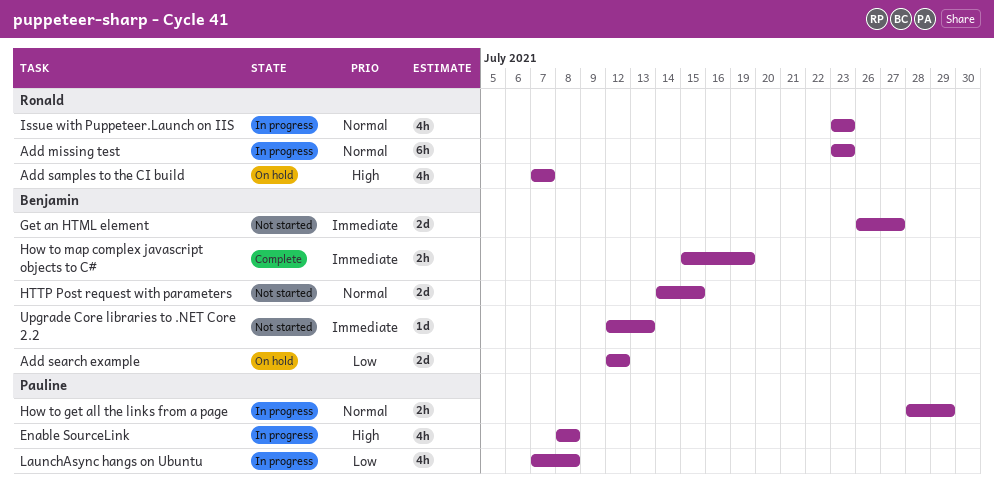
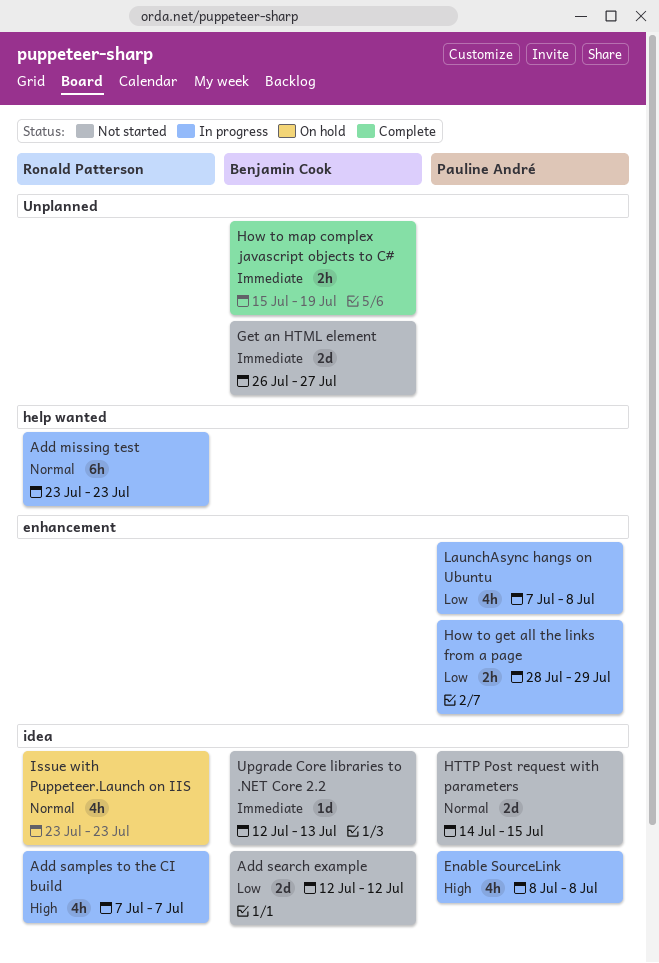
Add samples to the CI build, status: On hold -> In progress
Add search example, status: On hold -> Not started
How to get all the links from a page, priority: Normal -> Low
HTTP Post request with parameters, owner: Benjamin Cook -> Pauline André
Issue with Puppeteer.Launch on IIS, status: In progress -> On hold

